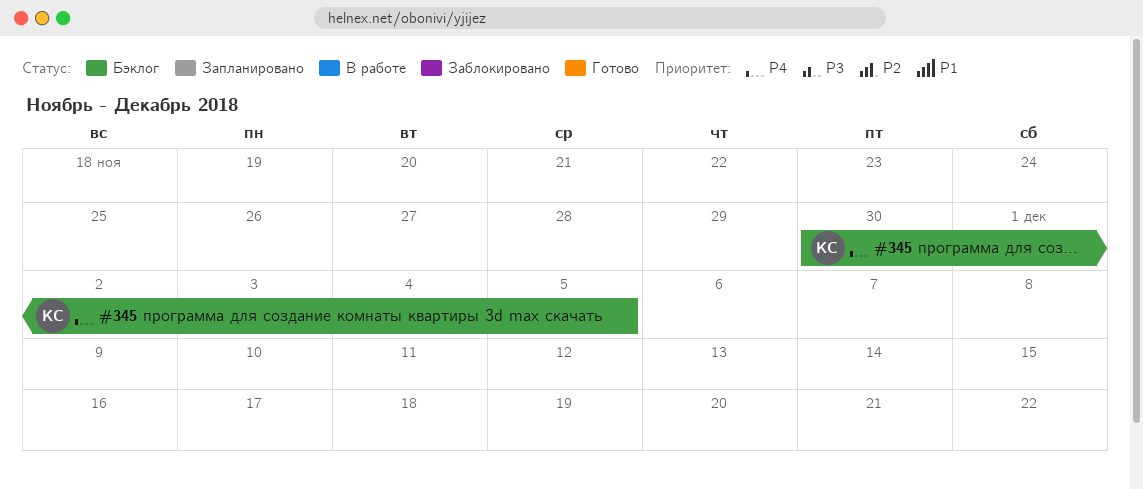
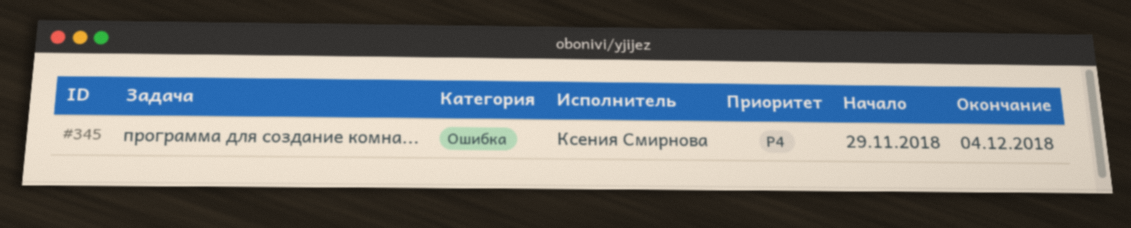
#345, start: Nov 30 -> Nov 29
#345, due: Dec 5 -> Dec 4

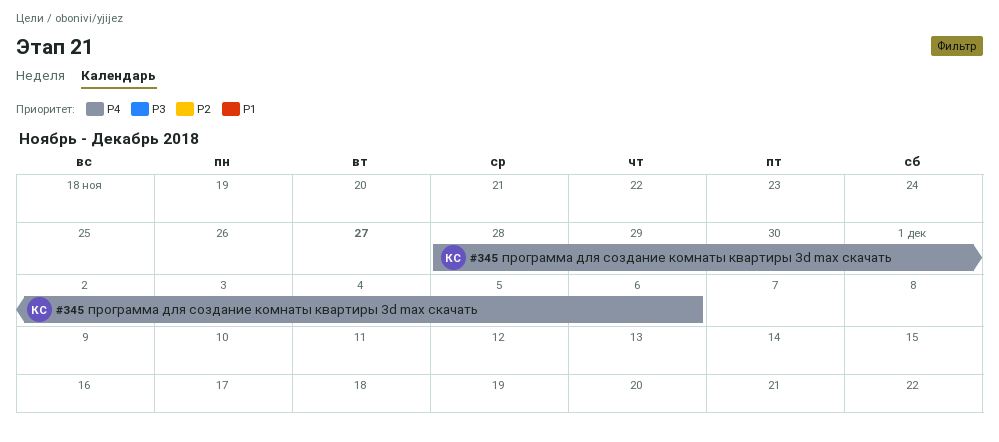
#345, start: Nov 29 -> Nov 28
#345, due: Dec 4 -> Dec 6

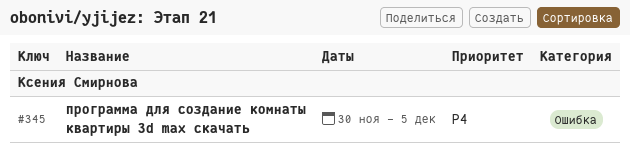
#345, start: Nov 28 -> Nov 30
#345, due: Dec 6 -> Dec 5

